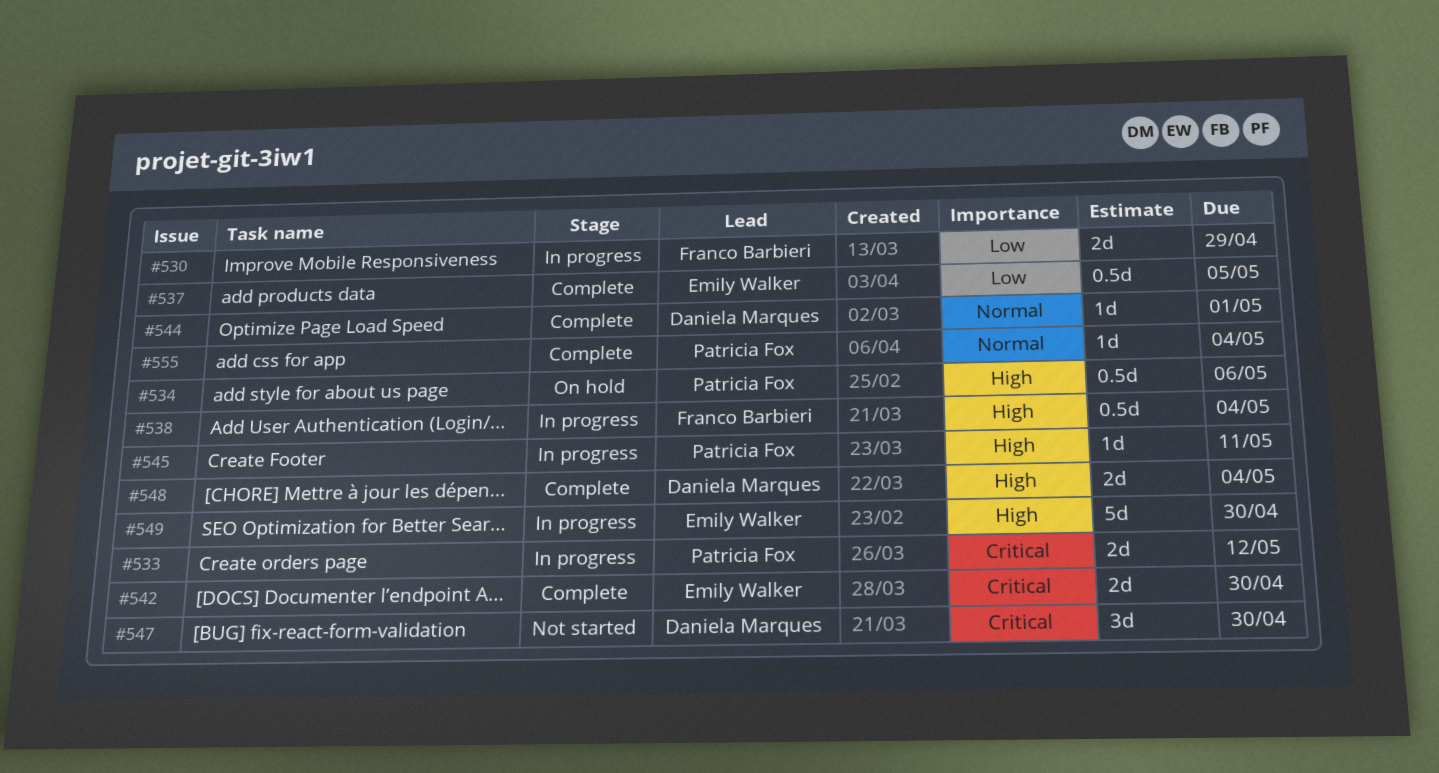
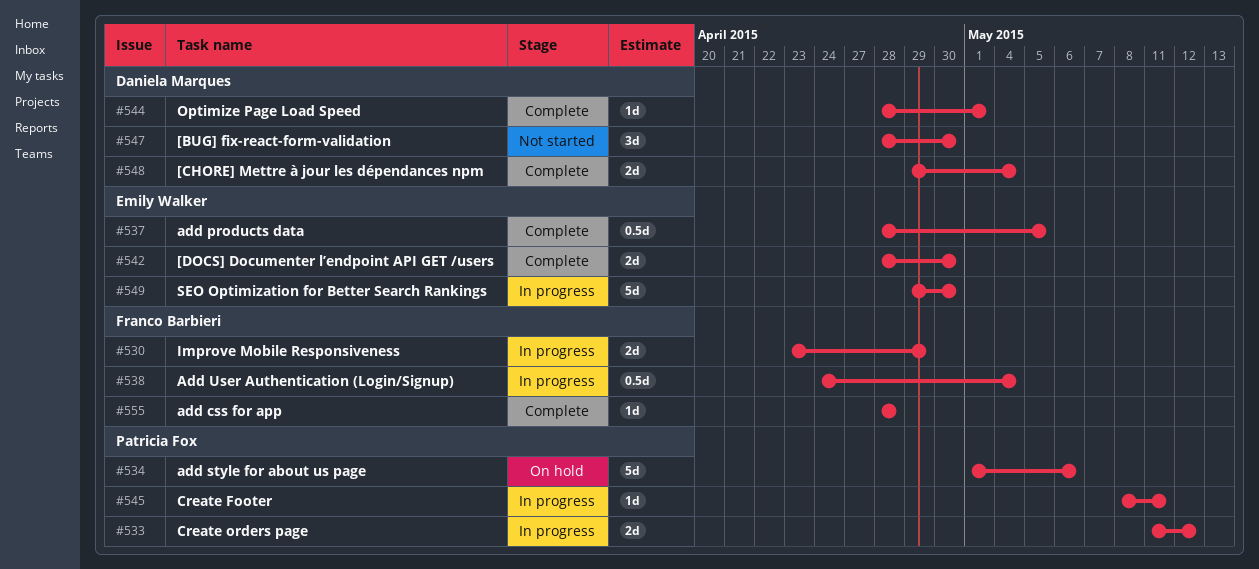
#534, estimate: 0.5d -> 5d
#555, owner: Patricia Fox -> Franco Barbieri
#555, due: May 4 -> Apr 28

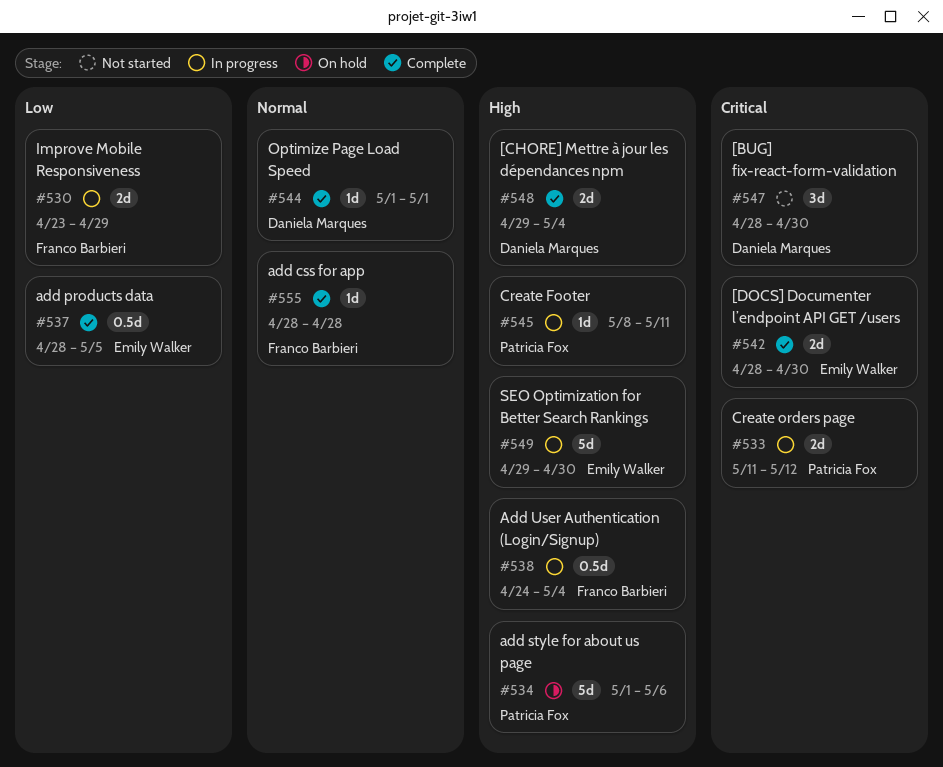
#544, start: Apr 28 -> May 1

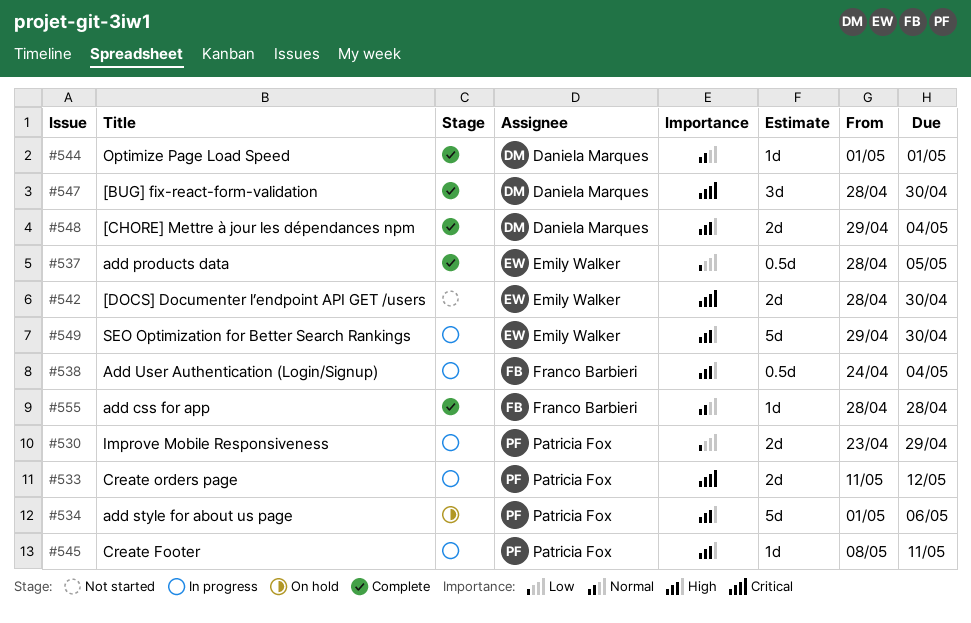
#530, owner: Franco Barbieri -> Patricia Fox
#542, status: Complete -> Not started
#547, status: Not started -> Complete

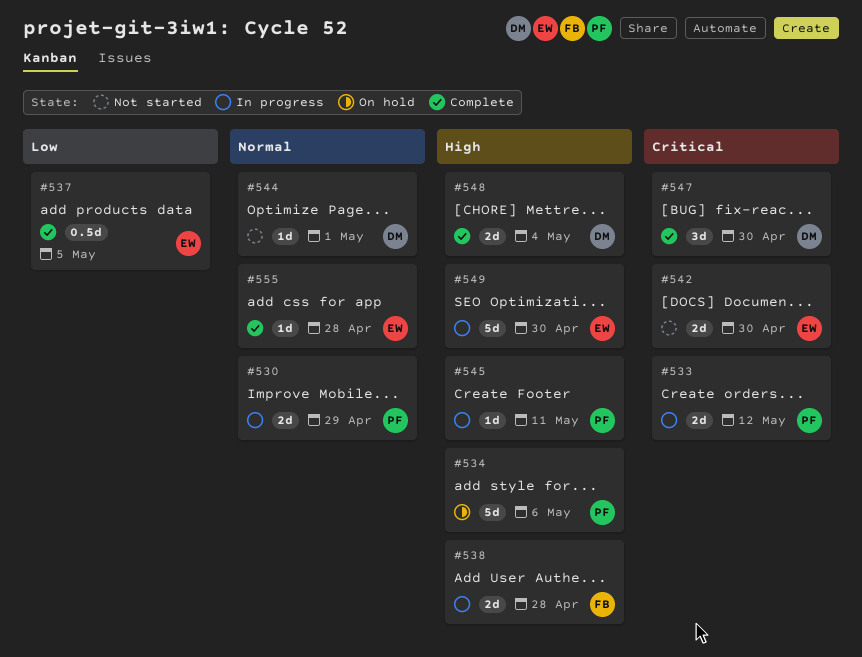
#530, priority: Low -> Normal
#538, estimate: 0.5d -> 2d
#538, due: May 4 -> Apr 28
#544, status: Complete -> Not started
#555, owner: Franco Barbieri -> Emily Walker

